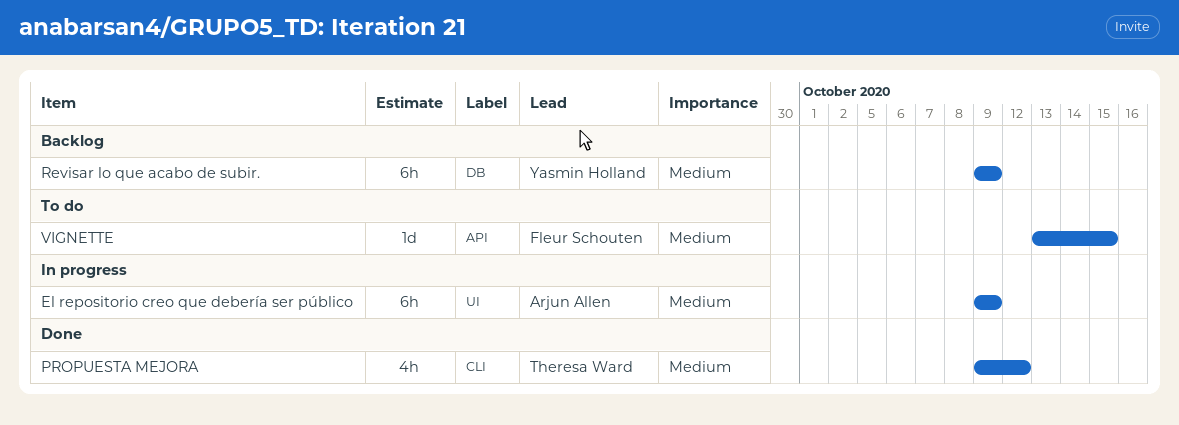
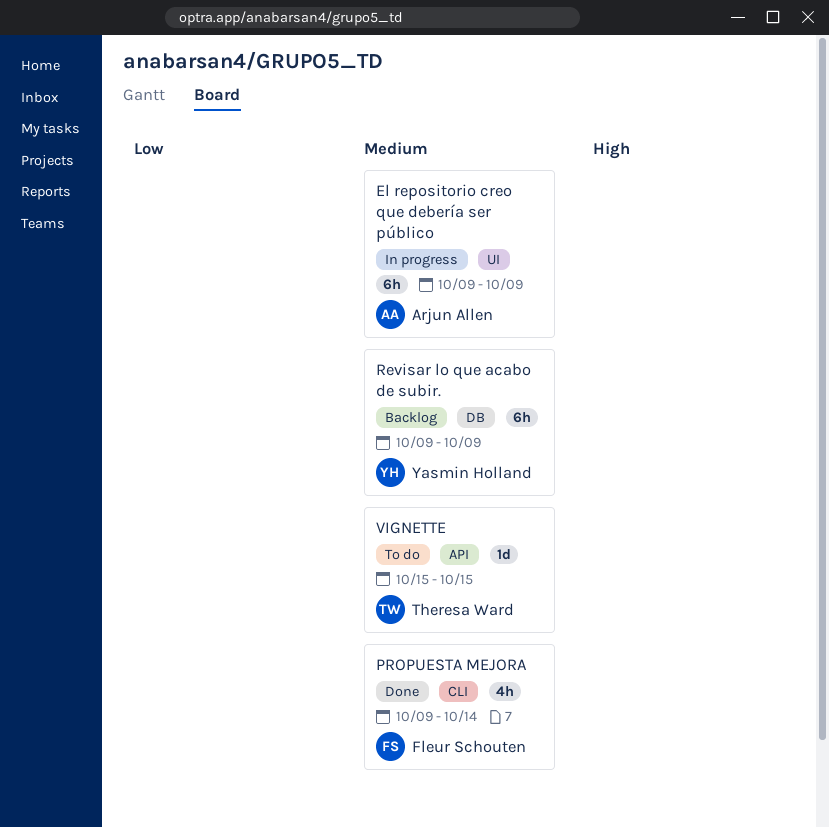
PROPUESTA MEJORA, owner: Theresa Ward -> Fleur Schouten
PROPUESTA MEJORA, due: Oct 12 -> Oct 14
VIGNETTE, owner: Fleur Schouten -> Theresa Ward
VIGNETTE, start: Oct 13 -> Oct 15

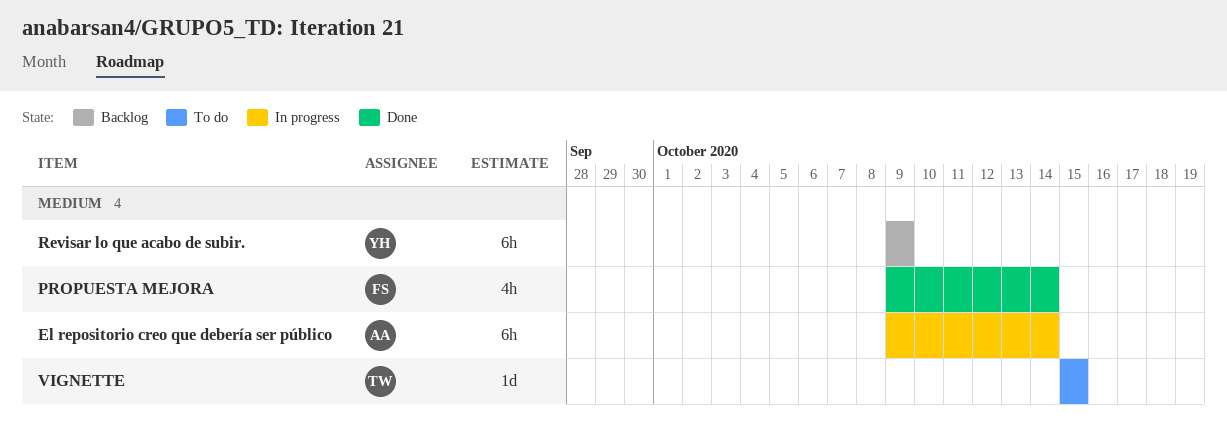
El repositorio creo que debería ser público, due: Oct 9 -> Oct 14

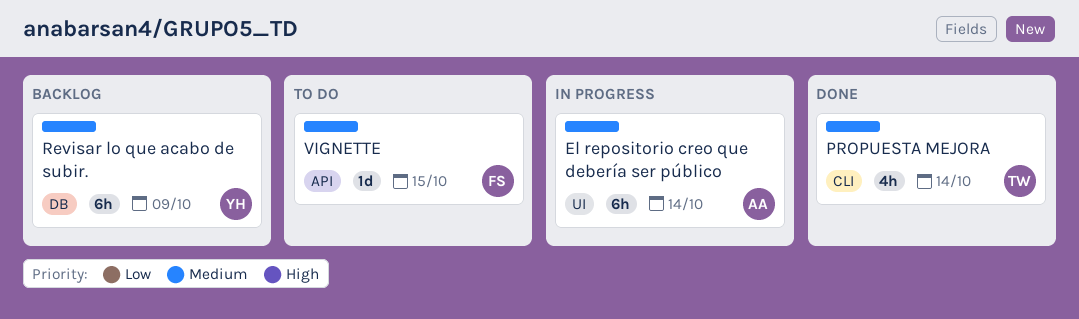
PROPUESTA MEJORA, owner: FS -> TW
VIGNETTE, owner: TW -> FS

